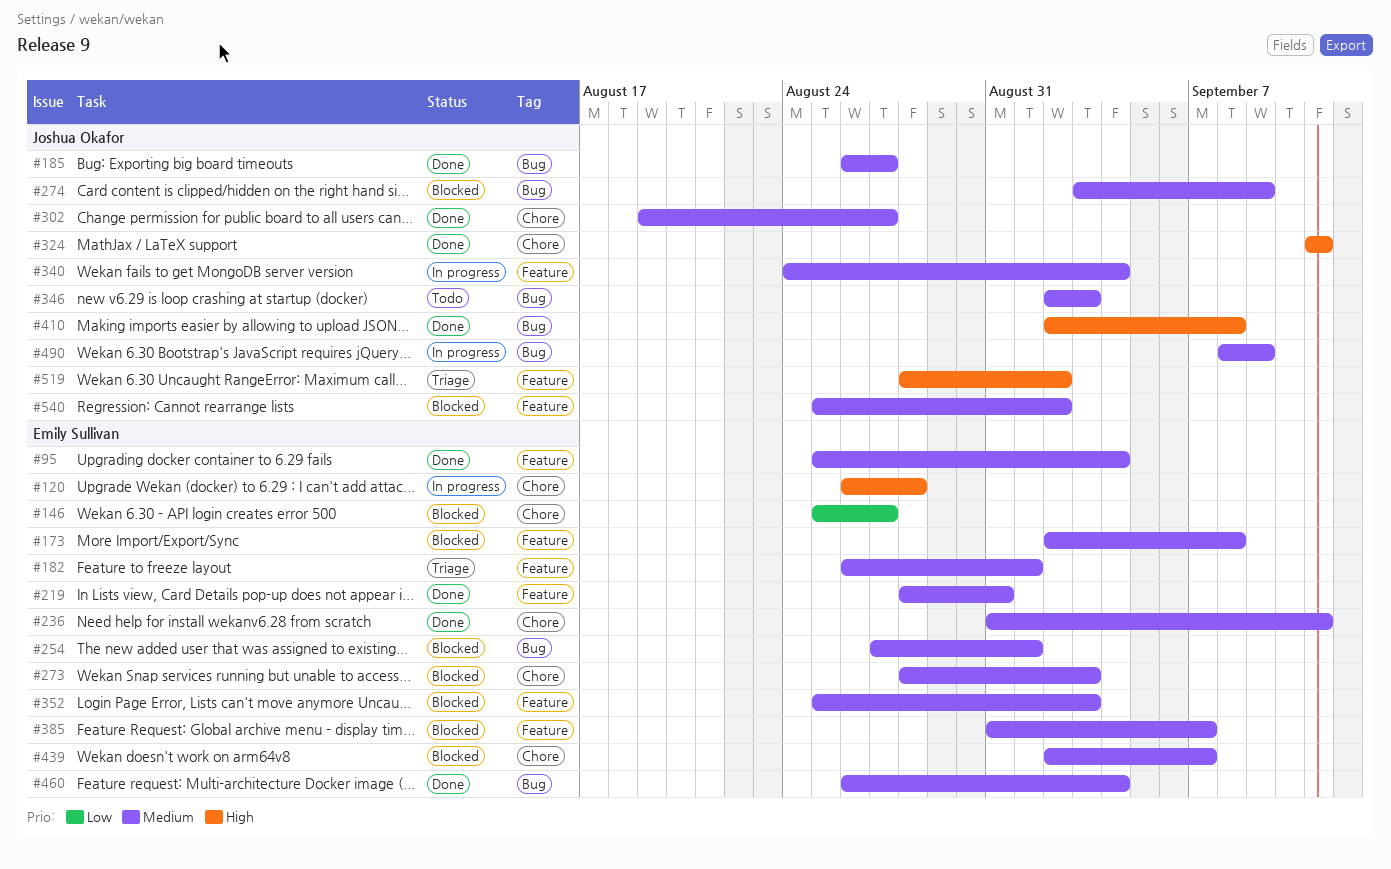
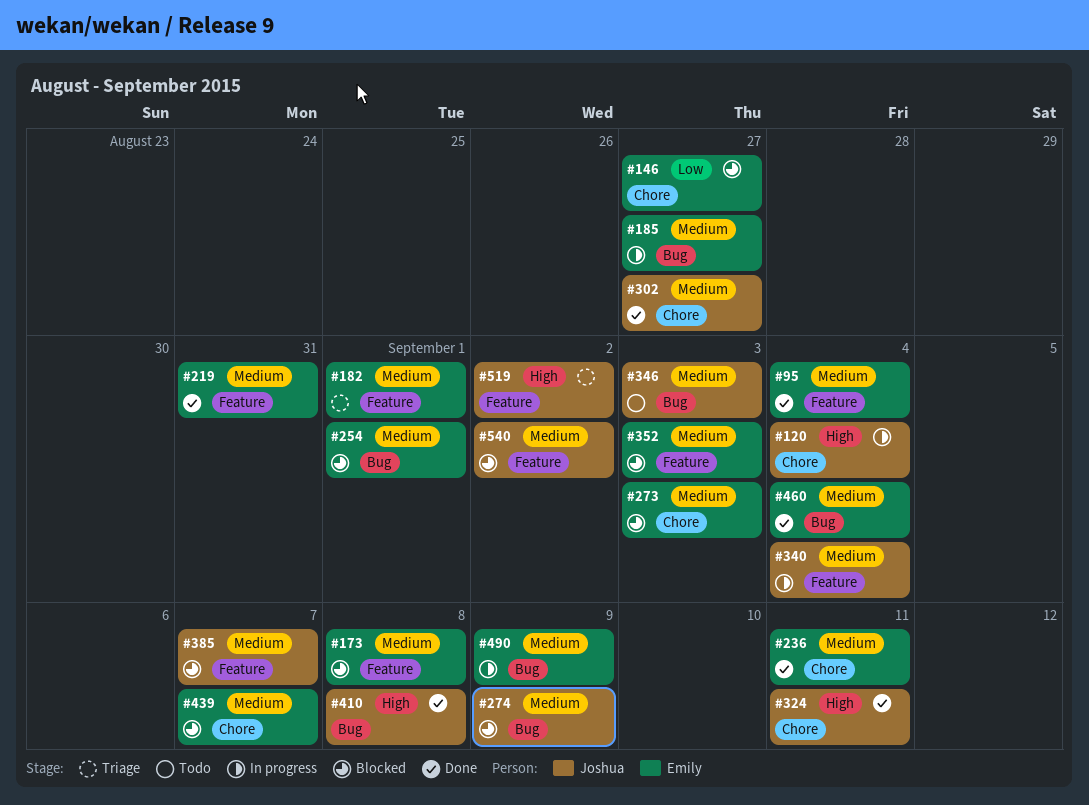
#120, owner: Emily Sullivan -> Joshua Okafor
#120, due: Aug 28 -> Sep 4
#185, status: Done -> In progress
#185, owner: Joshua Okafor -> Emily Sullivan
#385, owner: Emily Sullivan -> Joshua Okafor
#490, owner: Joshua Okafor -> Emily Sullivan

